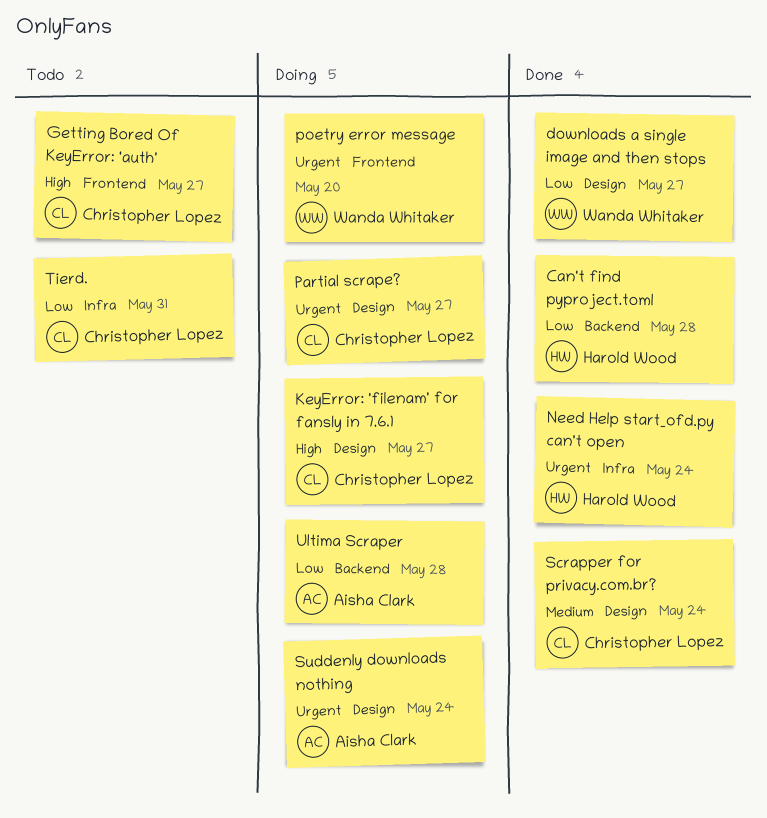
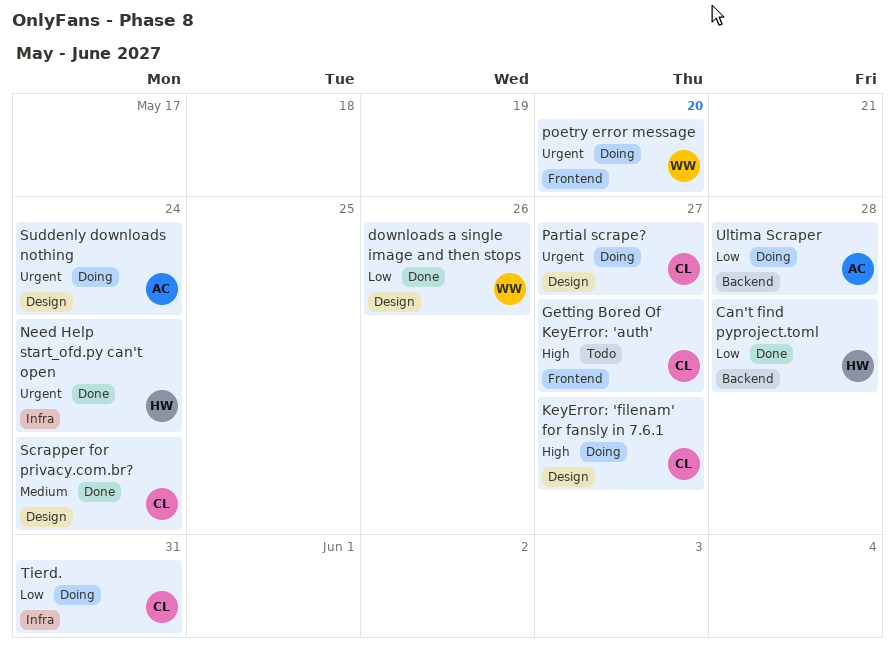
downloads a single image and then stops, due: May 27 -> May 26
Tierd., status: Todo -> Doing

